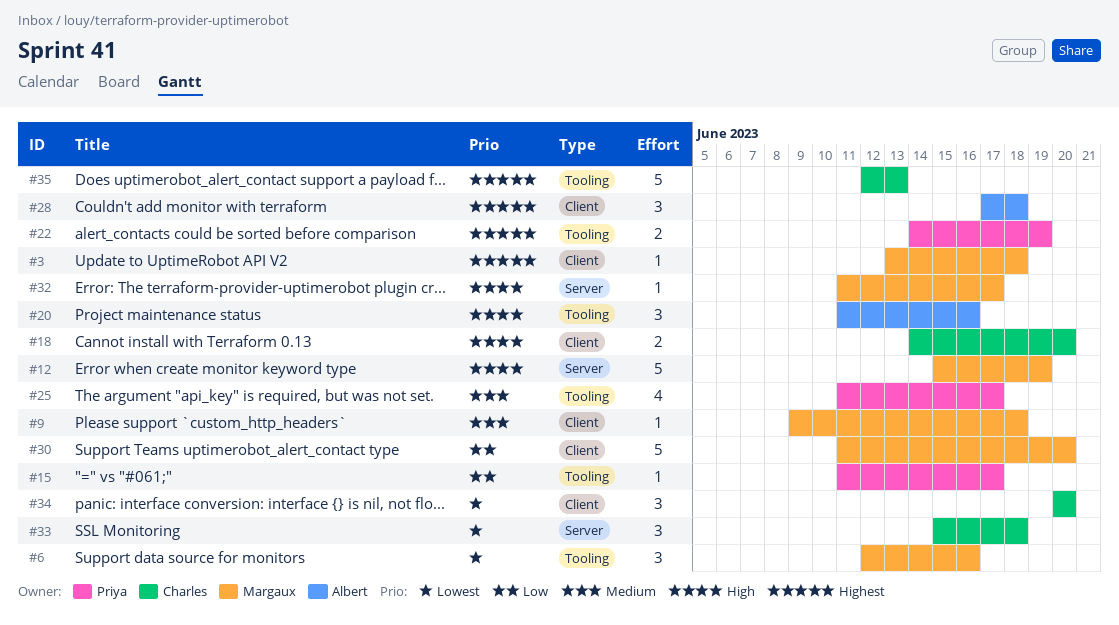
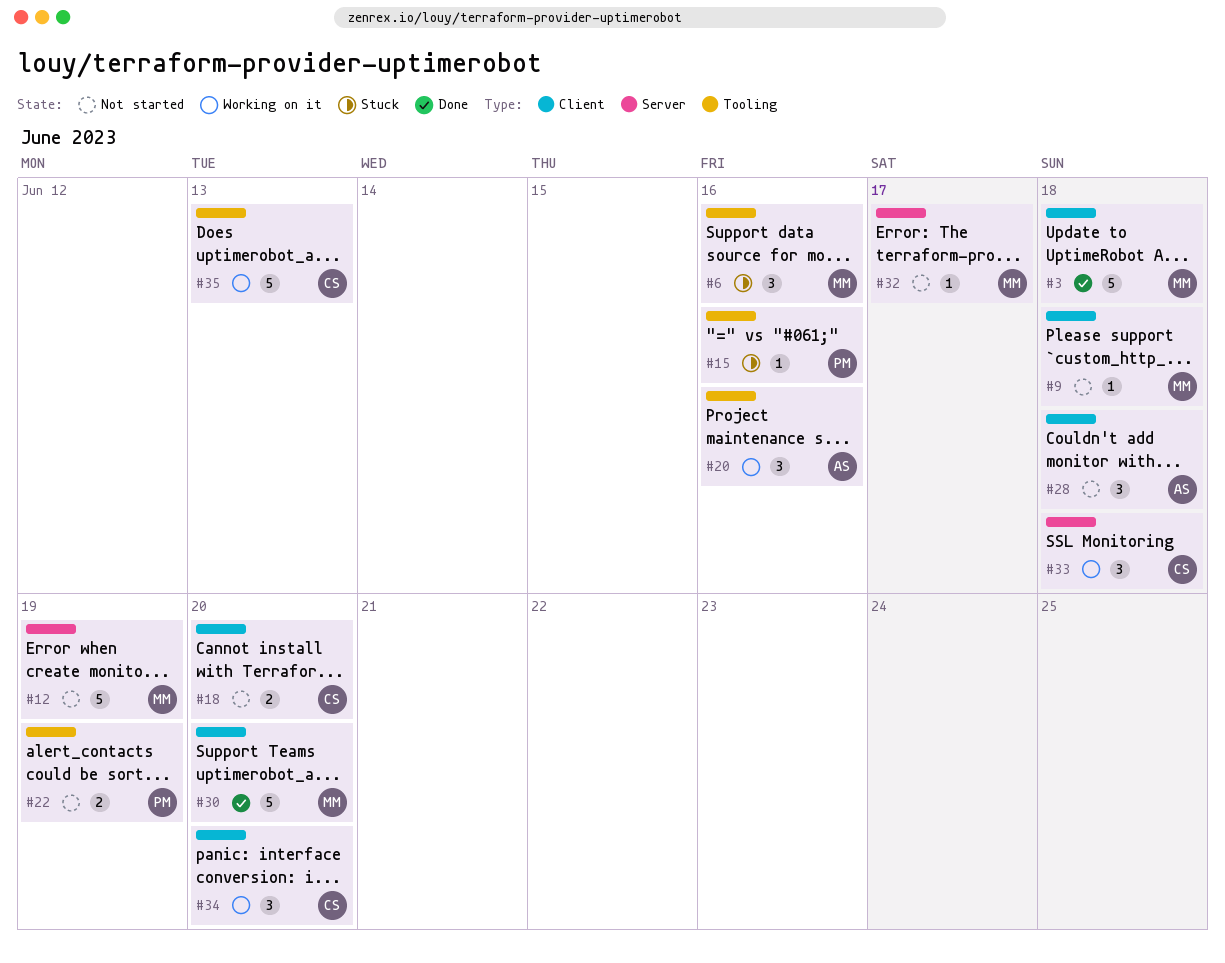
#3, estimate: 1 -> 5
#15, due: Jun 17 -> Jun 16
#25: present -> none

